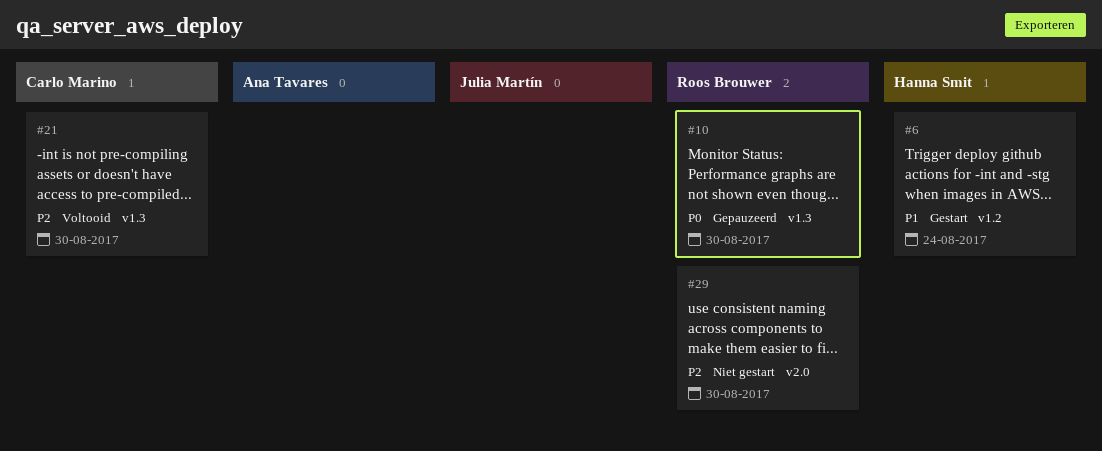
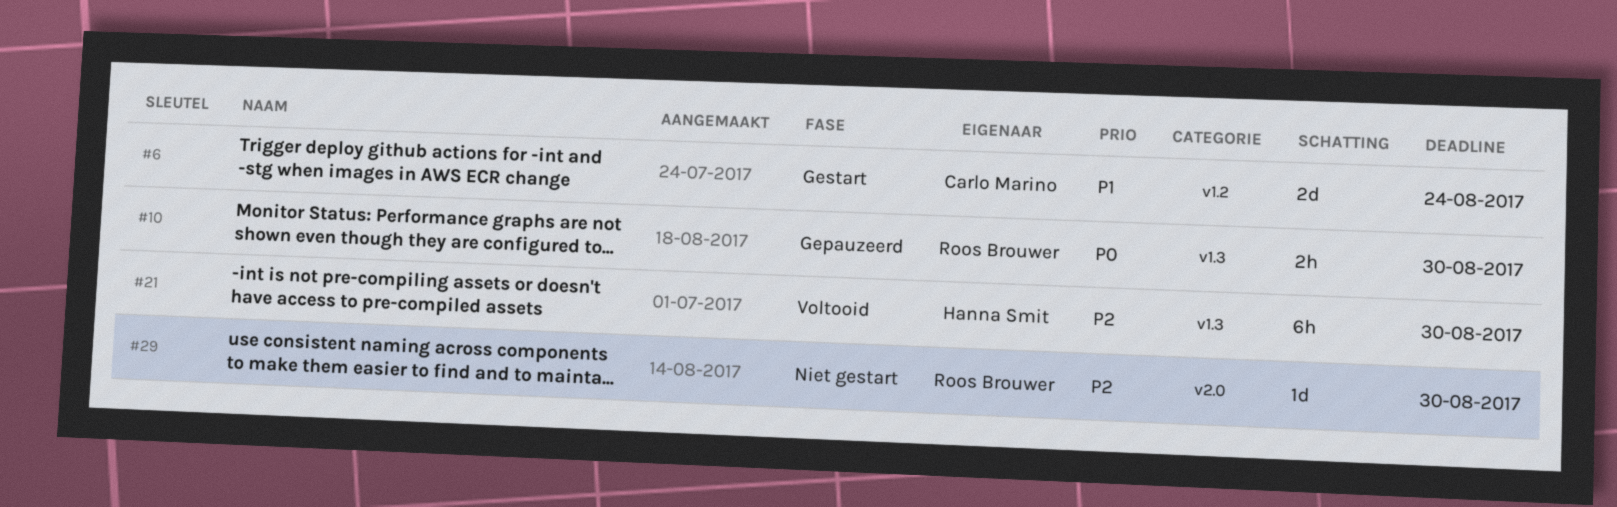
#6, owner: Hanna Smit -> Carlo Marino
#21, owner: Carlo Marino -> Hanna Smit

